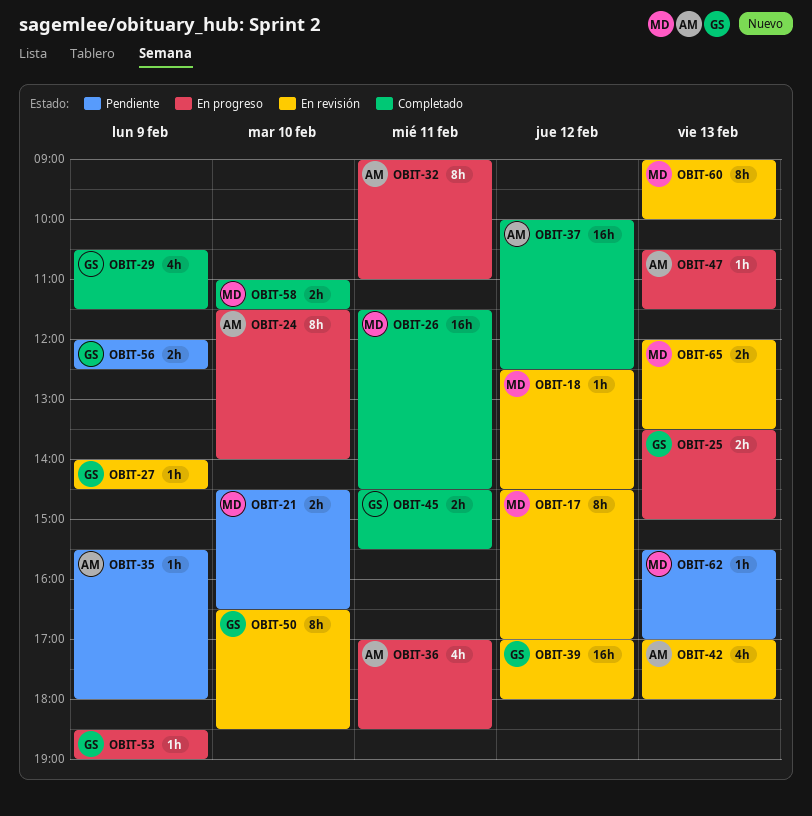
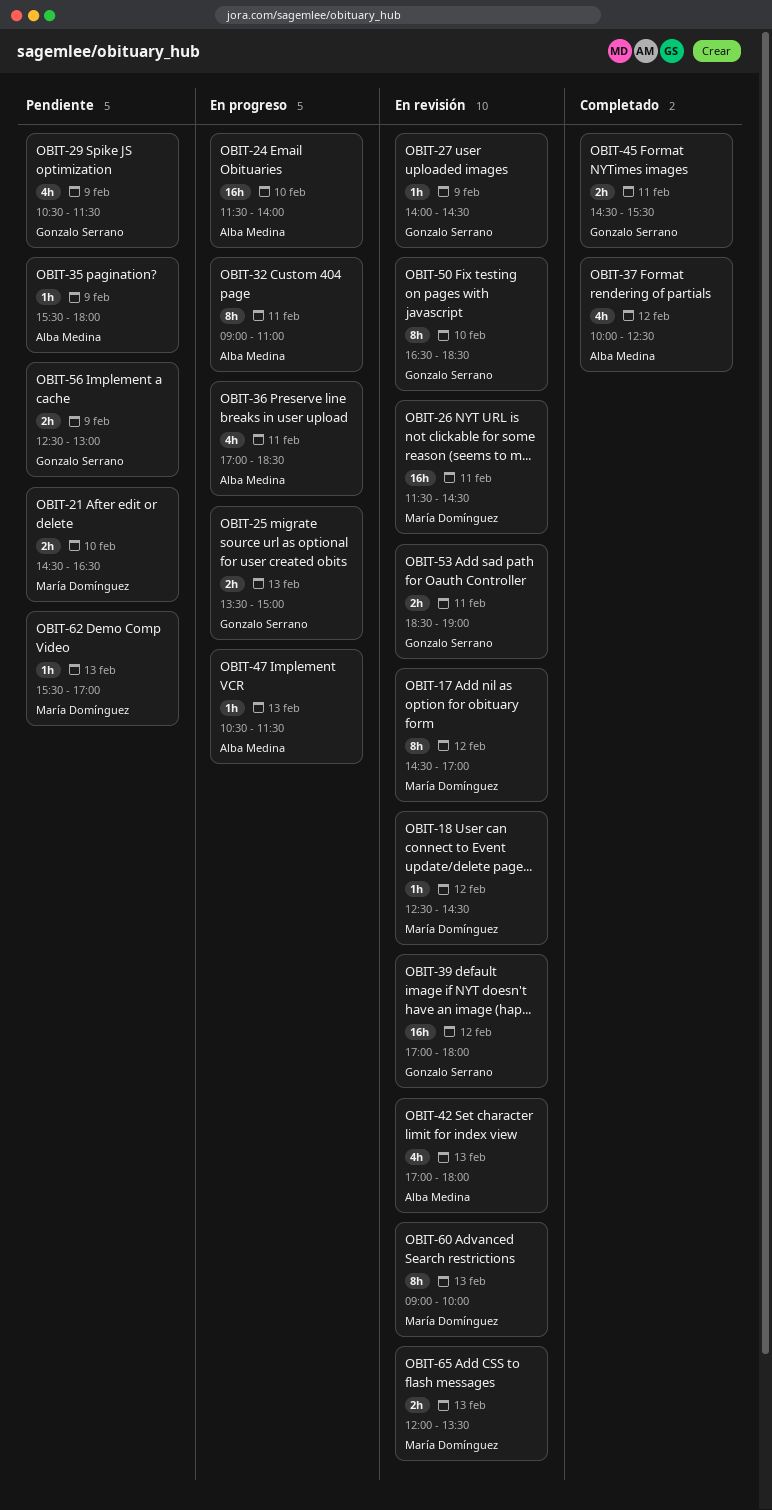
OBIT-24, estimate: 8h -> 16h
OBIT-26, status: Completado -> En revisión
OBIT-29, status: Completado -> Pendiente
OBIT-37, estimate: 16h -> 4h
OBIT-53, status: En progreso -> En revisión
OBIT-53, estimate: 1h -> 2h
OBIT-53, day: Feb 9 -> Feb 11
OBIT-56, begins: 12:00 -> 12:30
OBIT-56, ends: 12:30 -> 13:00
OBIT-58: present -> none

